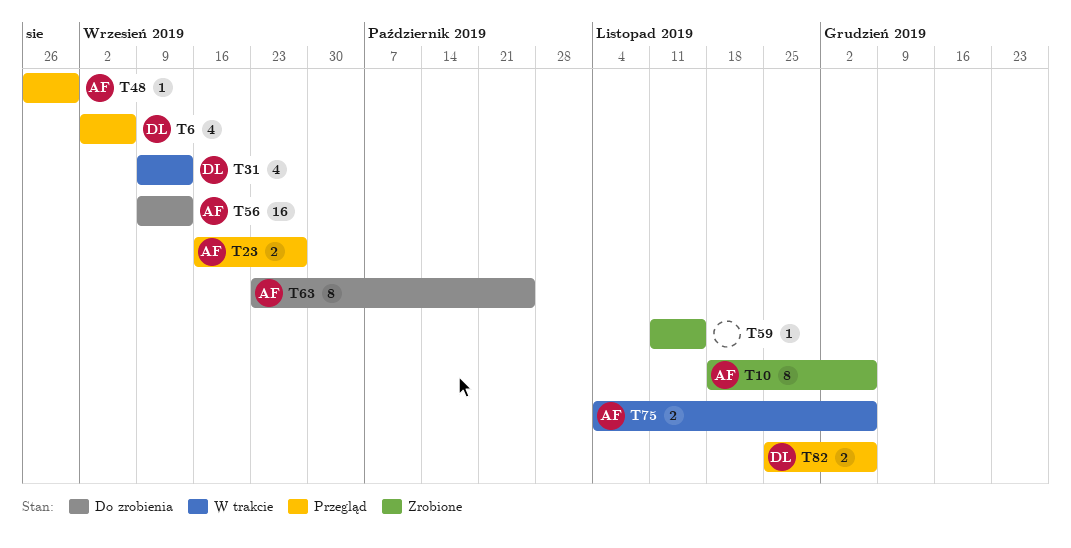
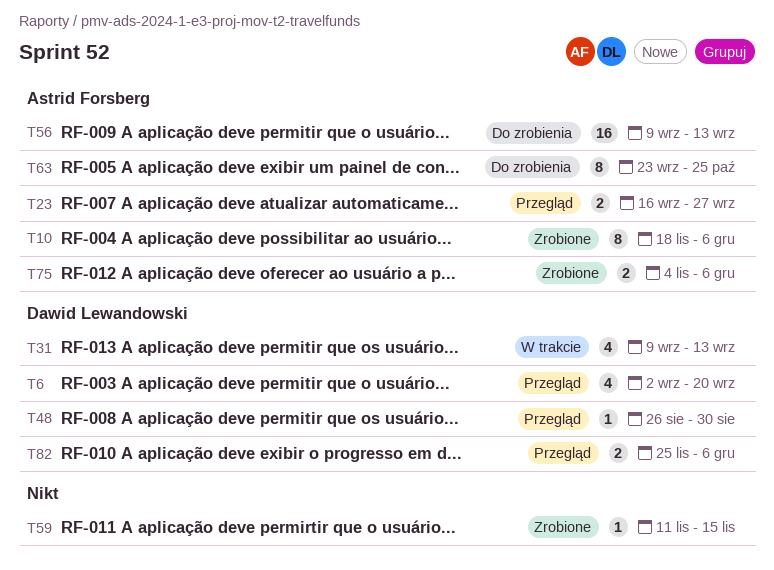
T6, due: Sep 6 -> Sep 20
T48, owner: Astrid Forsberg -> Dawid Lewandowski
T75, status: W trakcie -> Zrobione

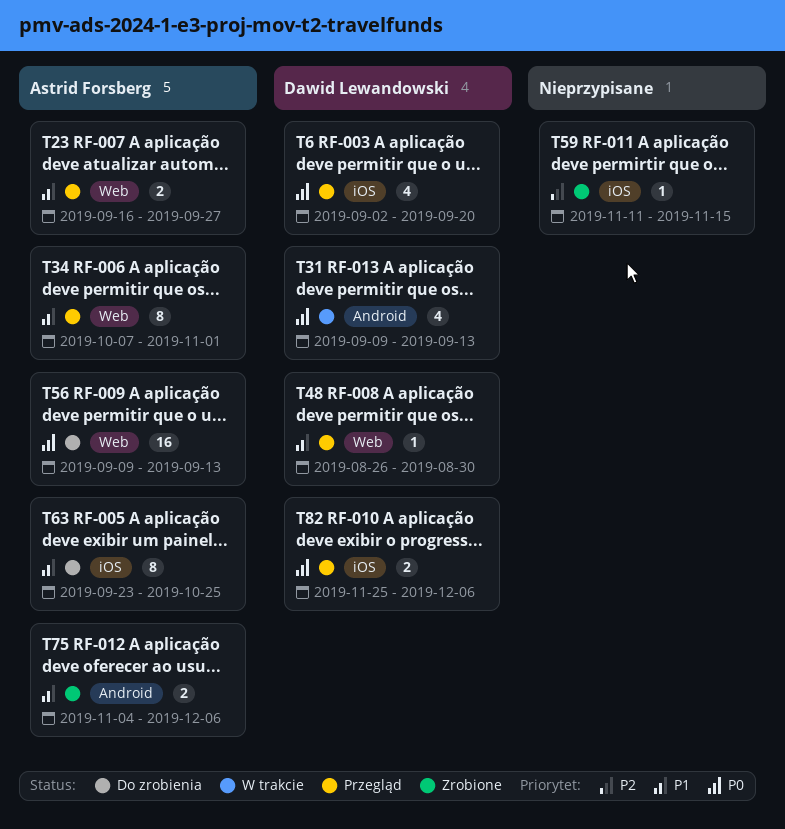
T10: present -> none
T34: none -> present

